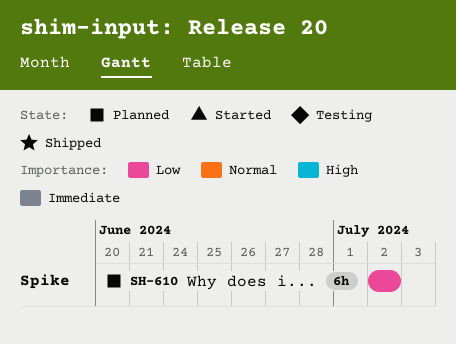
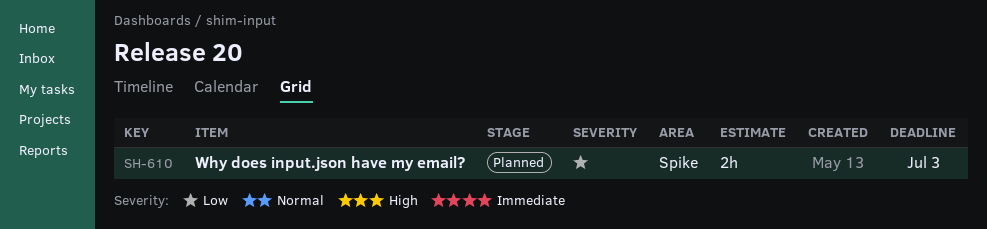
SH-610, estimate: 6h -> 2h
SH-610, due: Jul 2 -> Jul 3

